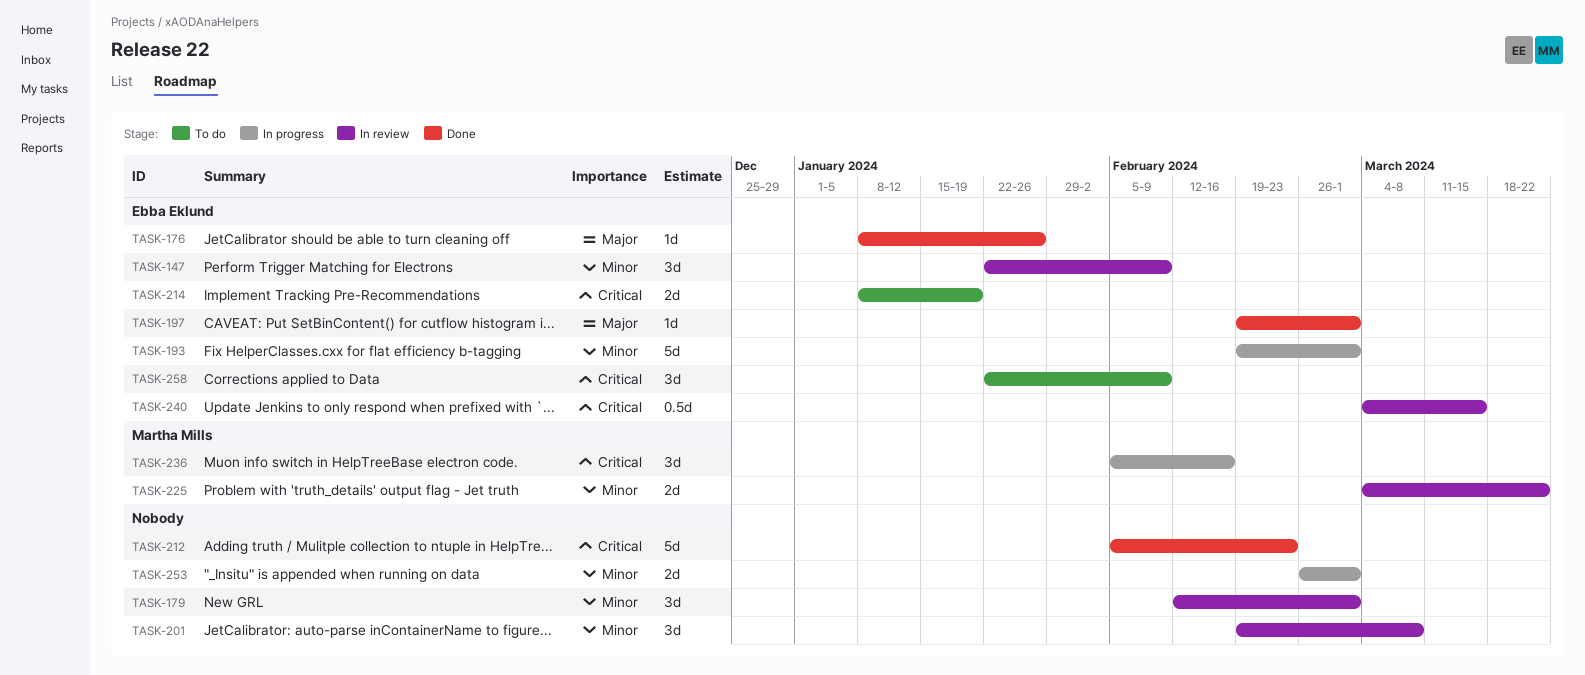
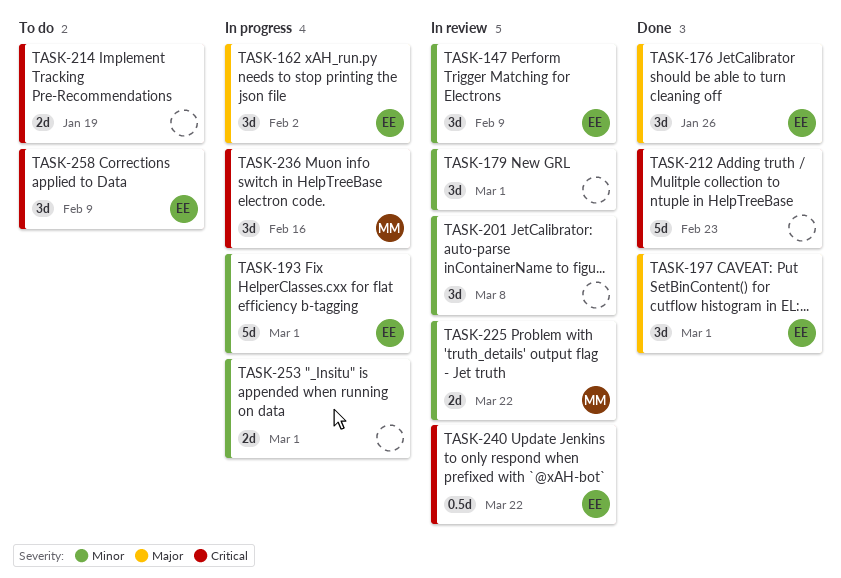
TASK-162: none -> present
TASK-176, estimate: 1d -> 3d
TASK-197, estimate: 1d -> 3d
TASK-214, owner: Ebba Eklund -> none
TASK-240, due: Mar 15 -> Mar 22

